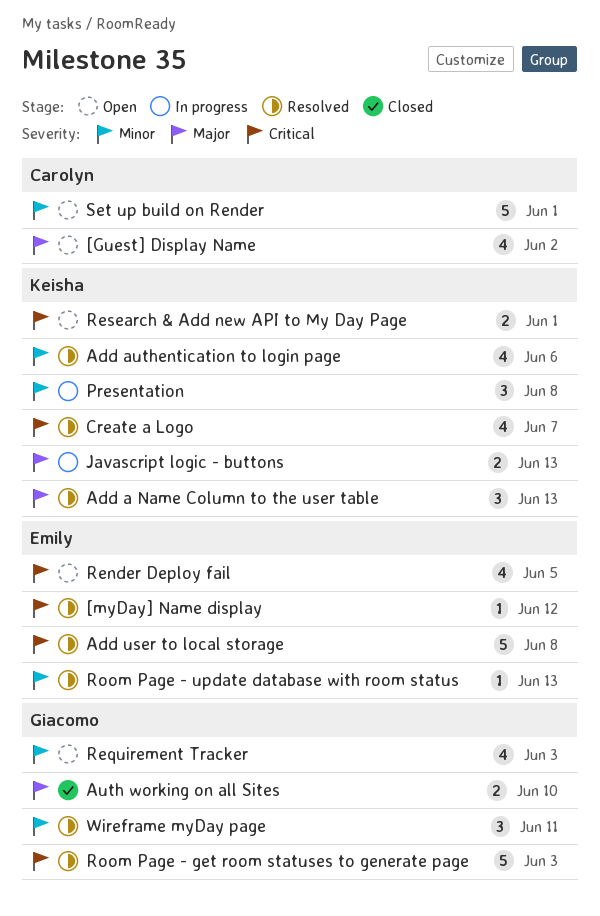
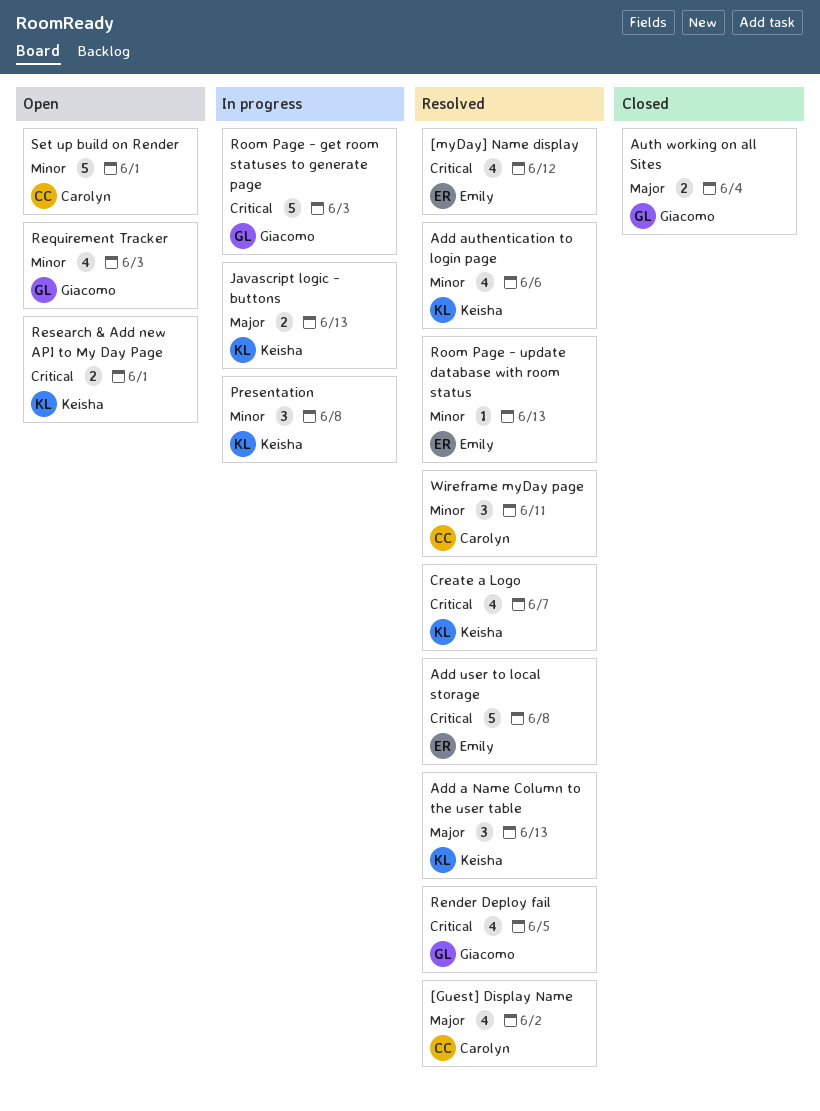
[Guest] Display Name, status: Open -> Resolved
[myDay] Name display, estimate: 1 -> 4
Auth working on all Sites, due: Jun 10 -> Jun 4
Render Deploy fail, status: Open -> Resolved
Render Deploy fail, owner: Emily -> Giacomo
Room Page - get room statuses to generate page, status: Resolved -> In progress
Wireframe myDay page, owner: Giacomo -> Carolyn

